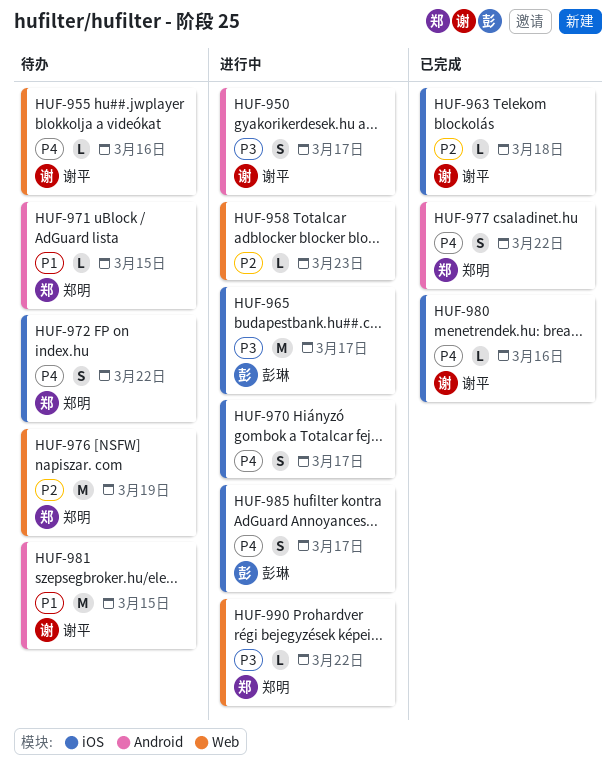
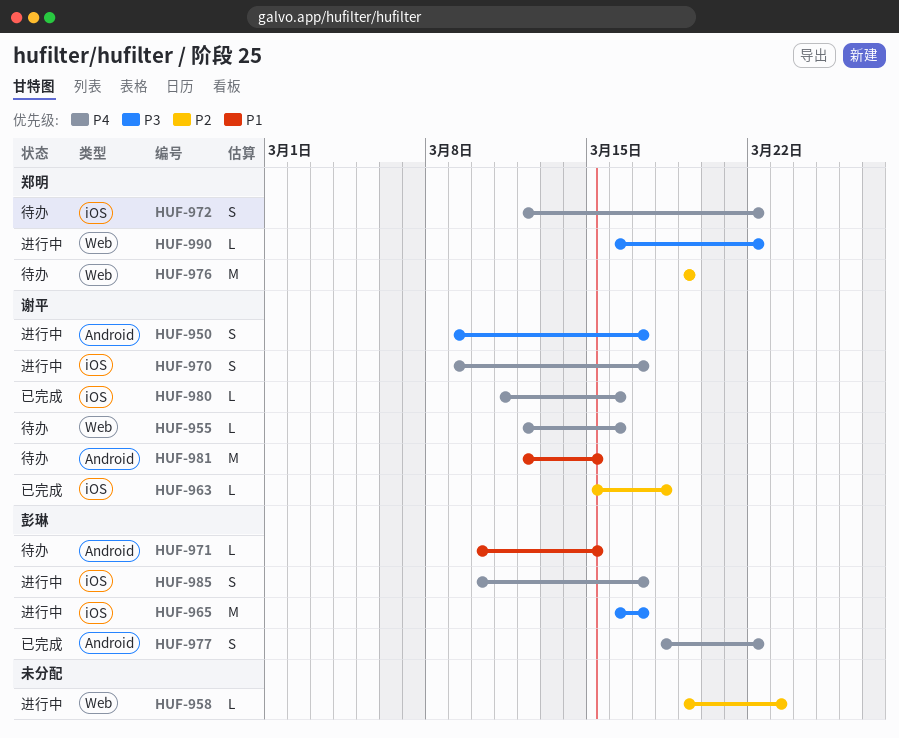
HUF-970, owner: none -> 谢平
HUF-971, owner: 郑明 -> 彭琳
HUF-977, owner: 郑明 -> 彭琳

